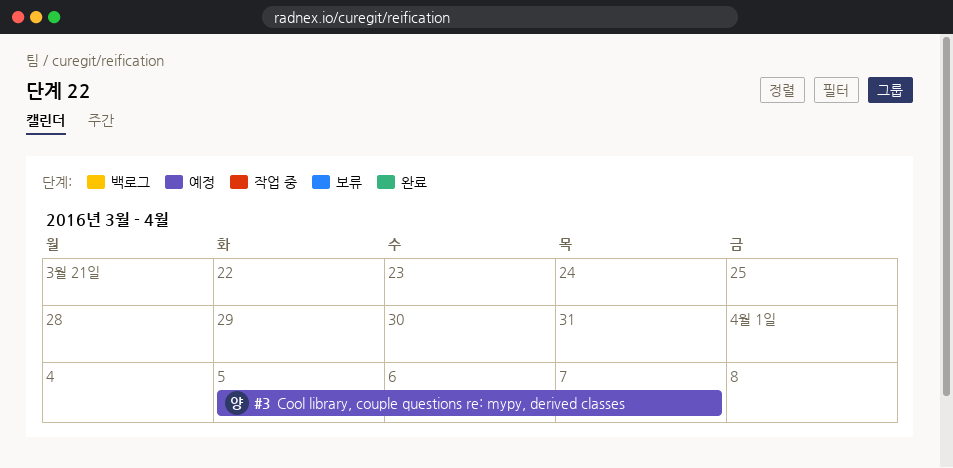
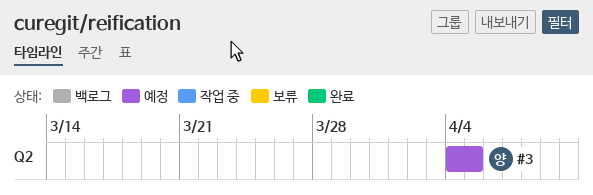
#3, start: Apr 5 -> Apr 4
#3, due: Apr 7 -> Apr 5

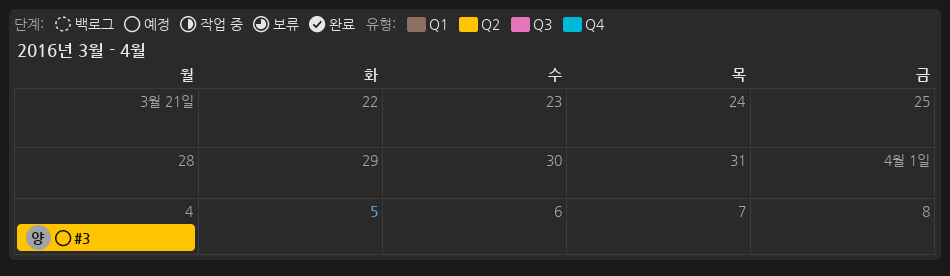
#3, due: Apr 5 -> Apr 4

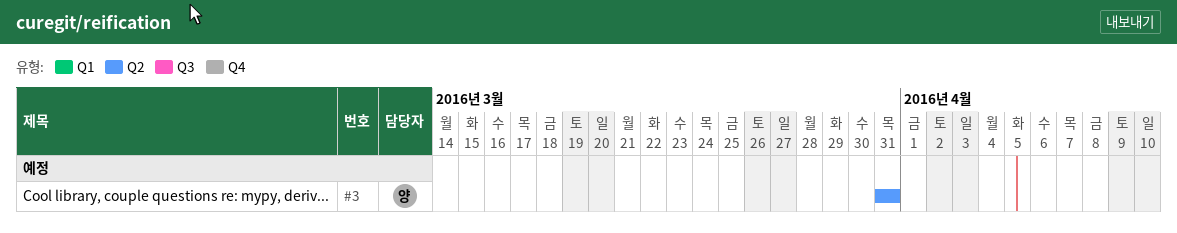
#3, start: Apr 4 -> Mar 31
#3, due: Apr 4 -> Mar 31

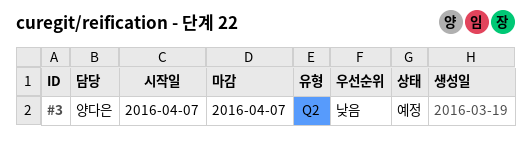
#3, start: Mar 31 -> Apr 7
#3, due: Mar 31 -> Apr 7

